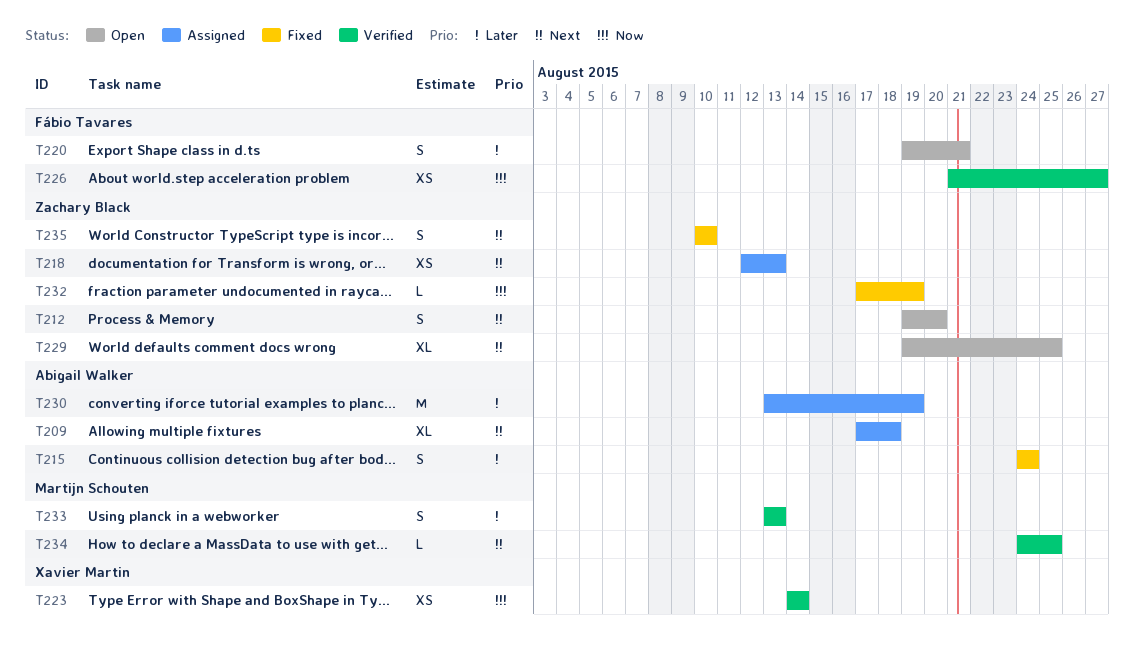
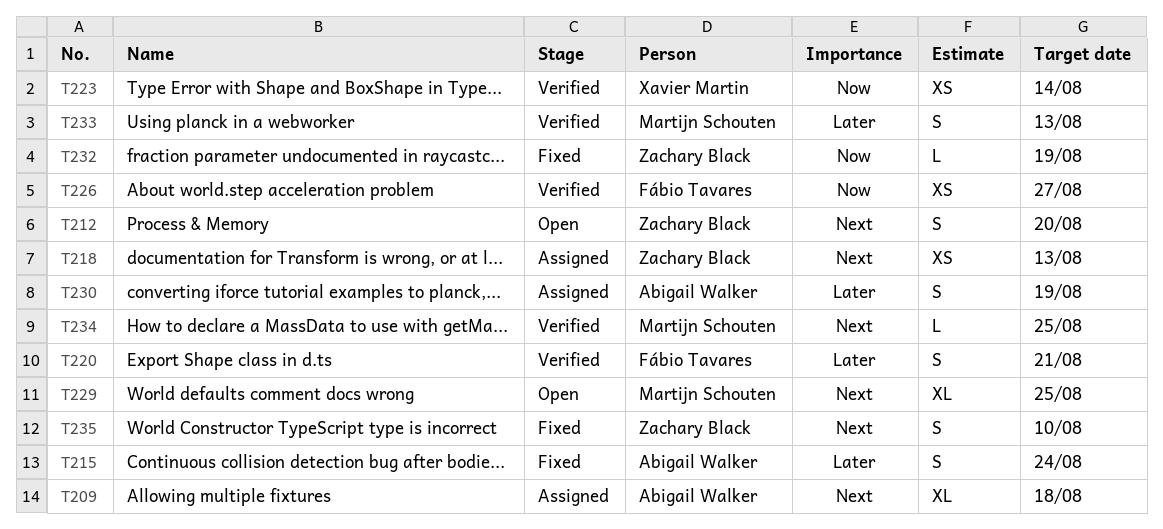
T220, status: Open -> Verified
T229, owner: Zachary Black -> Martijn Schouten
T230, estimate: M -> S

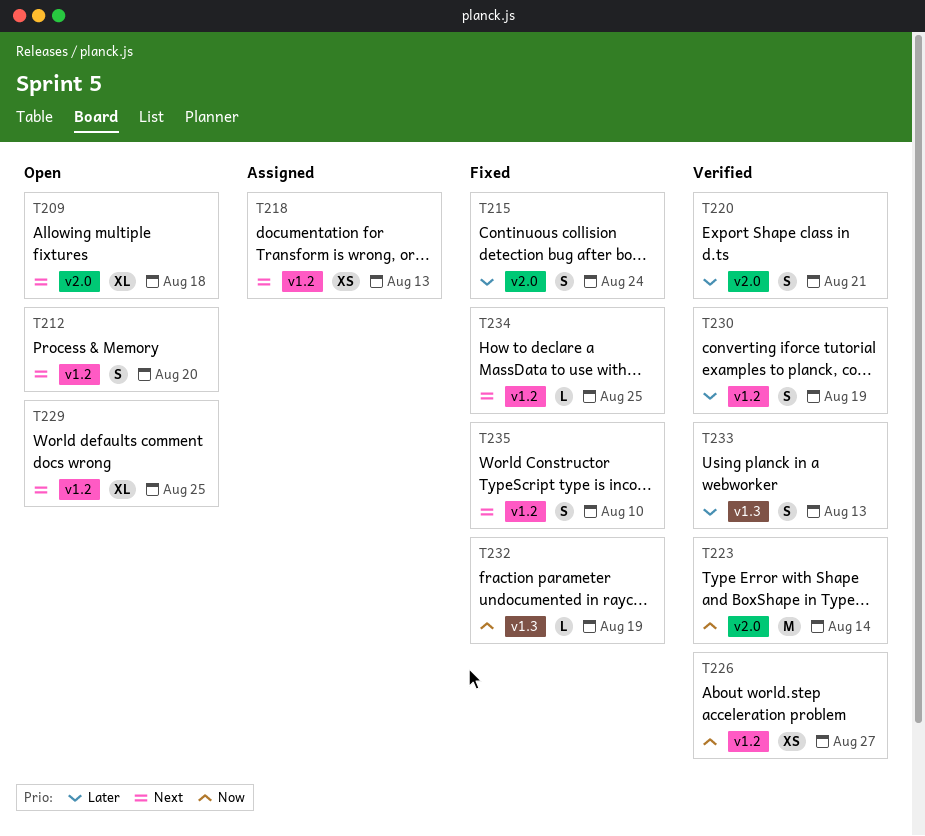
T209, status: Assigned -> Open
T223, estimate: XS -> M
T230, status: Assigned -> Verified
T234, status: Verified -> Fixed

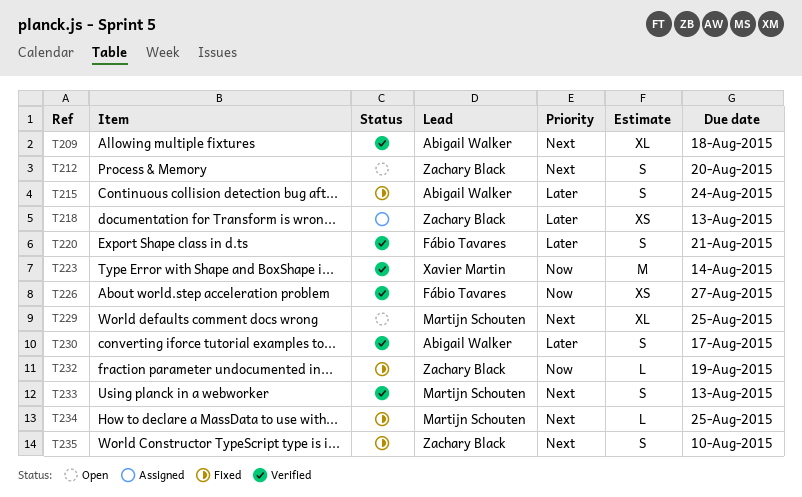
T209, status: Open -> Verified
T218, priority: Next -> Later
T230, due: Aug 19 -> Aug 17
T233, priority: Later -> Next

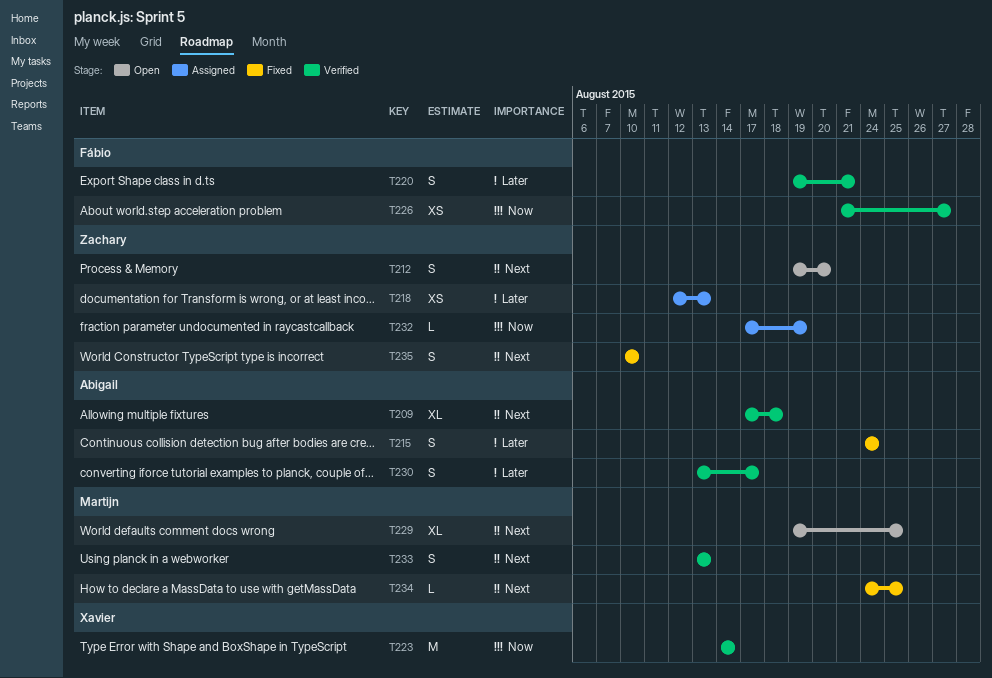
T232, status: Fixed -> Assigned

